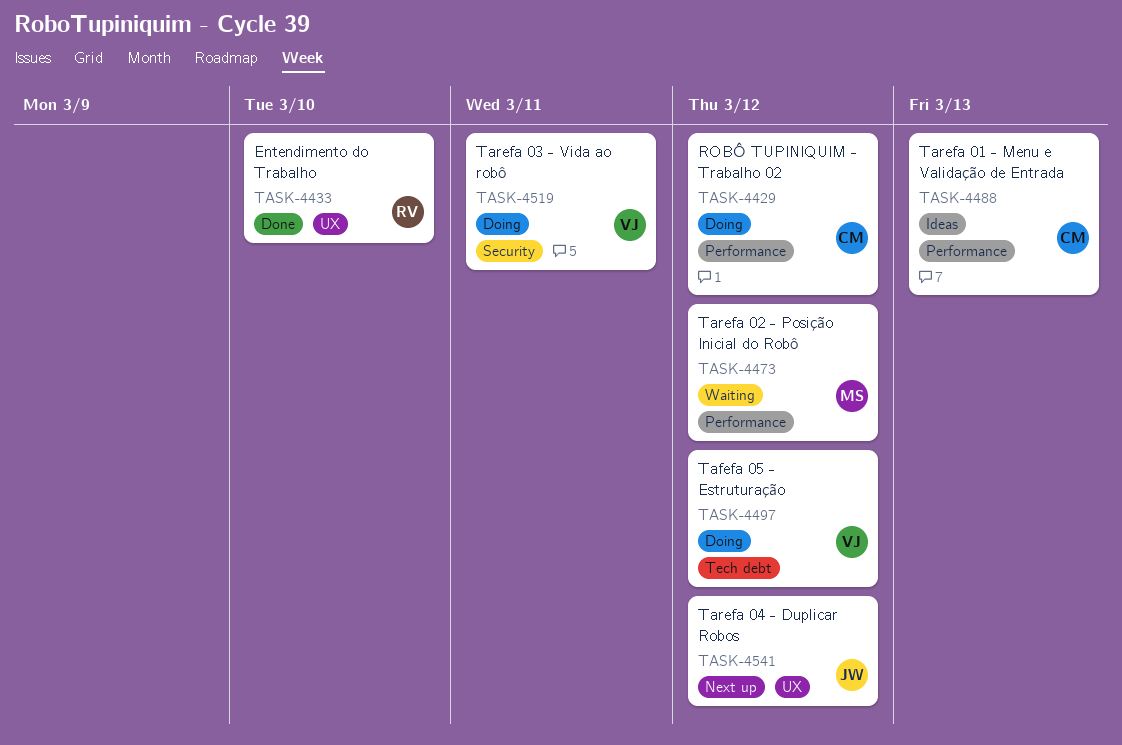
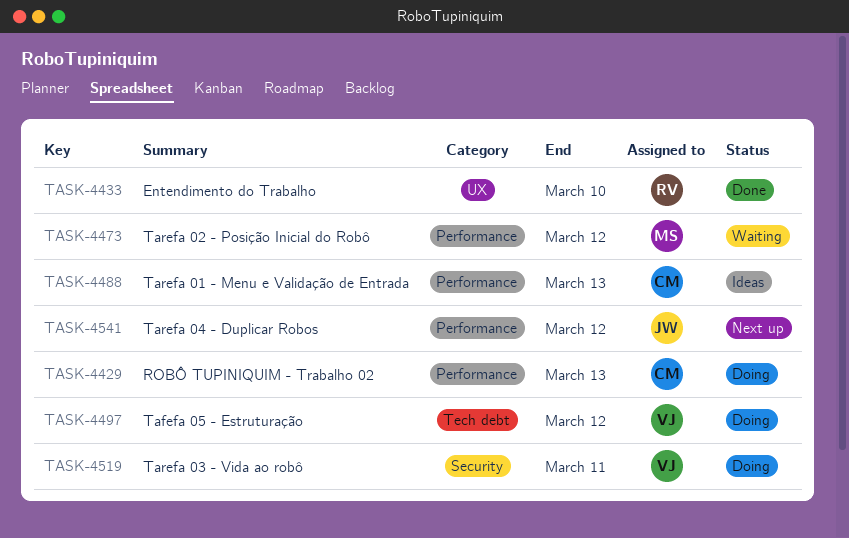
TASK-4429, due: Mar 12 -> Mar 13
TASK-4541, label: UX -> Performance

